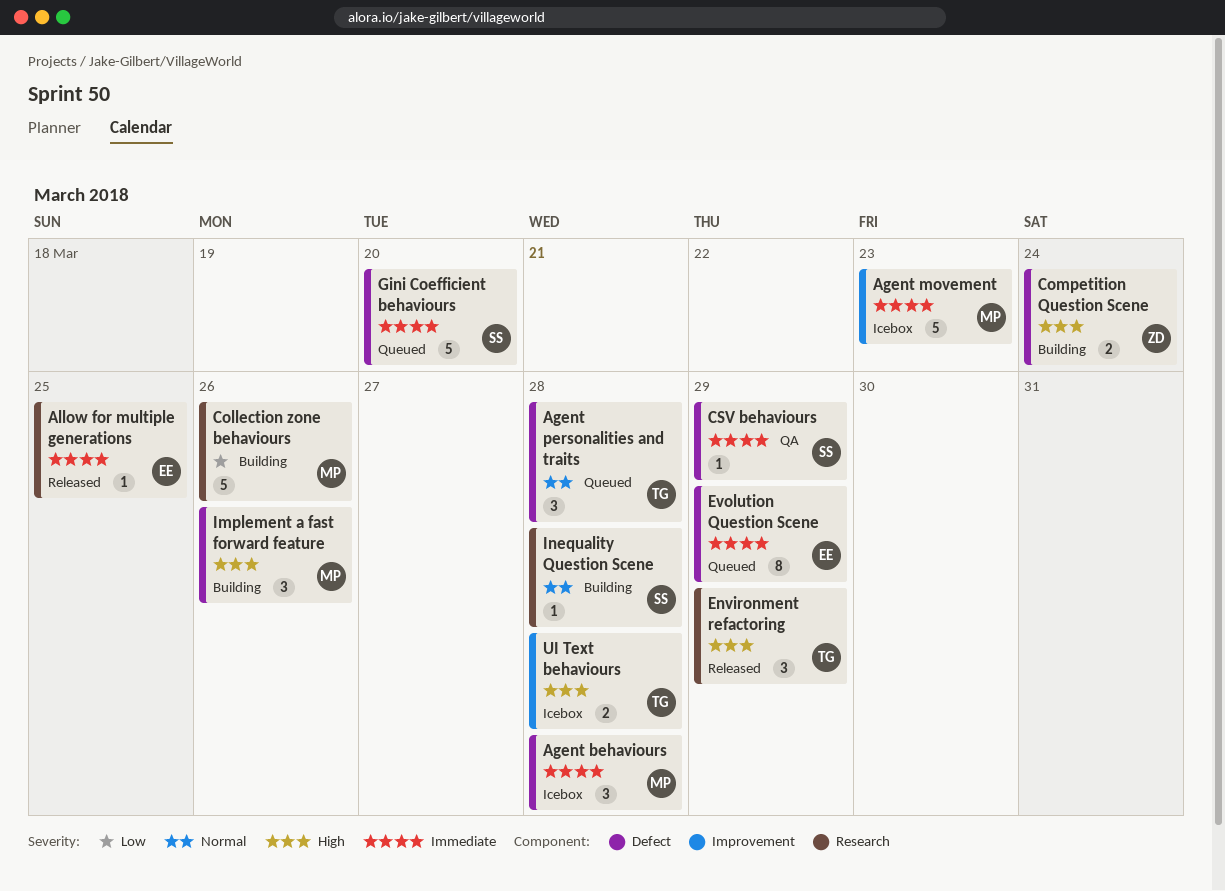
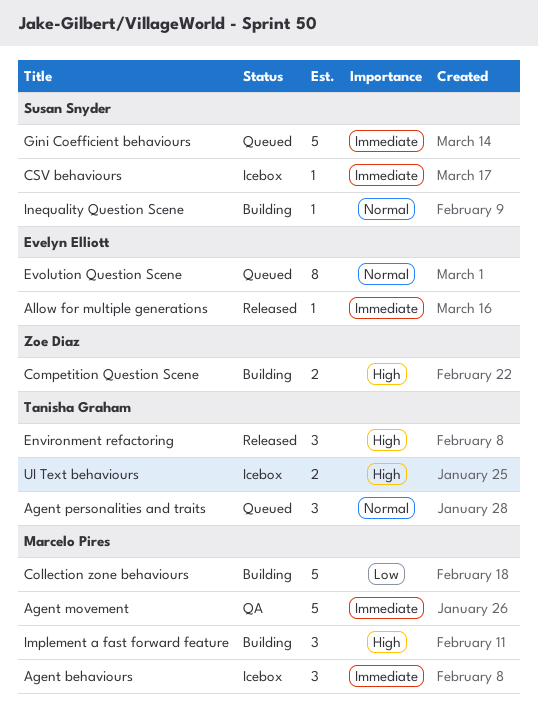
Agent movement, status: Icebox -> QA
CSV behaviours, status: QA -> Icebox
Evolution Question Scene, priority: Immediate -> Normal

